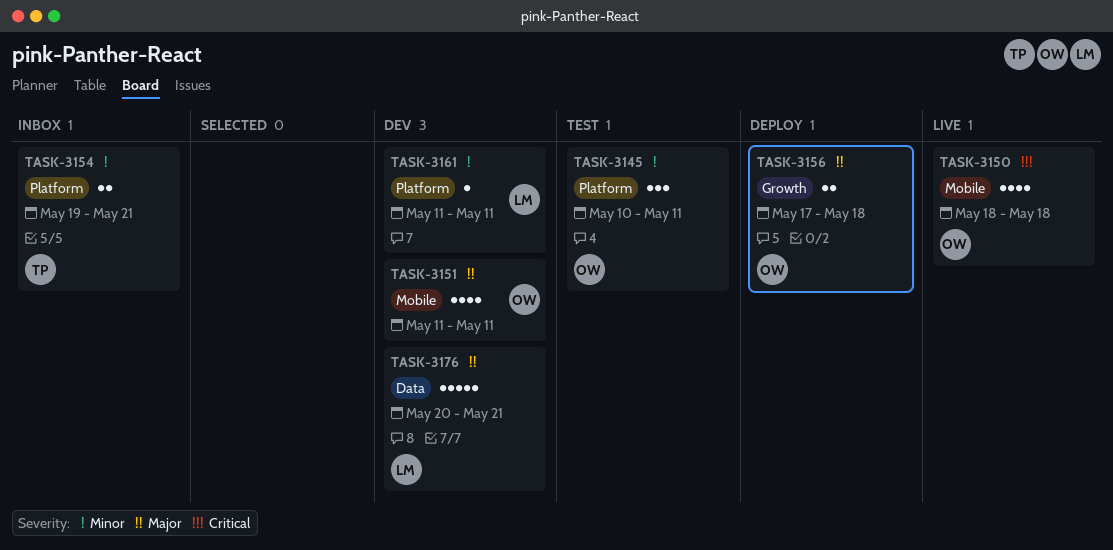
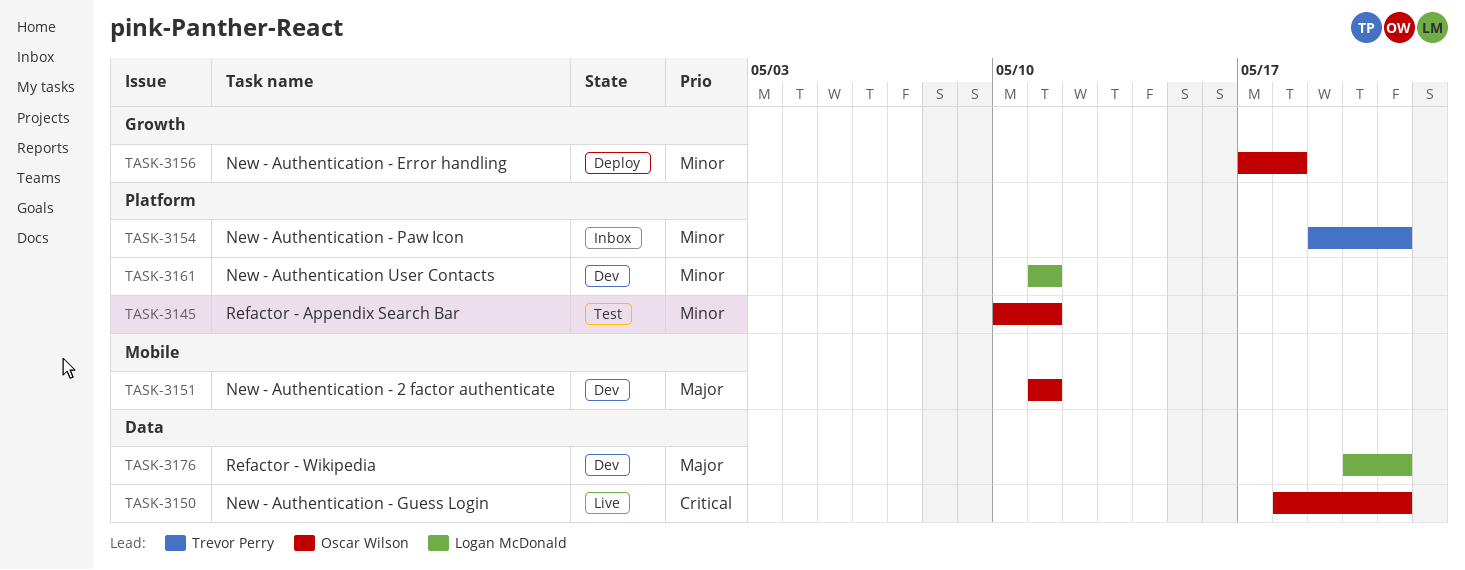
TASK-3150, label: Mobile -> Data
TASK-3150, due: May 18 -> May 21
TASK-3156, priority: Major -> Minor

